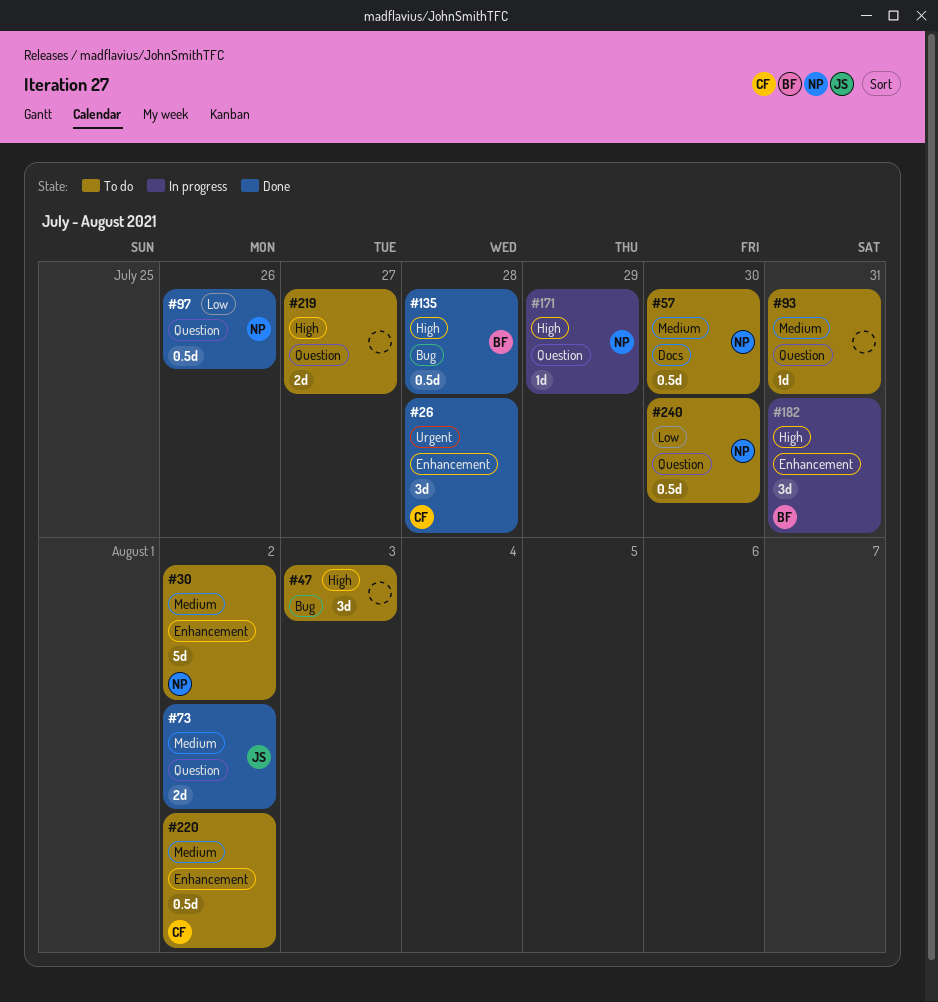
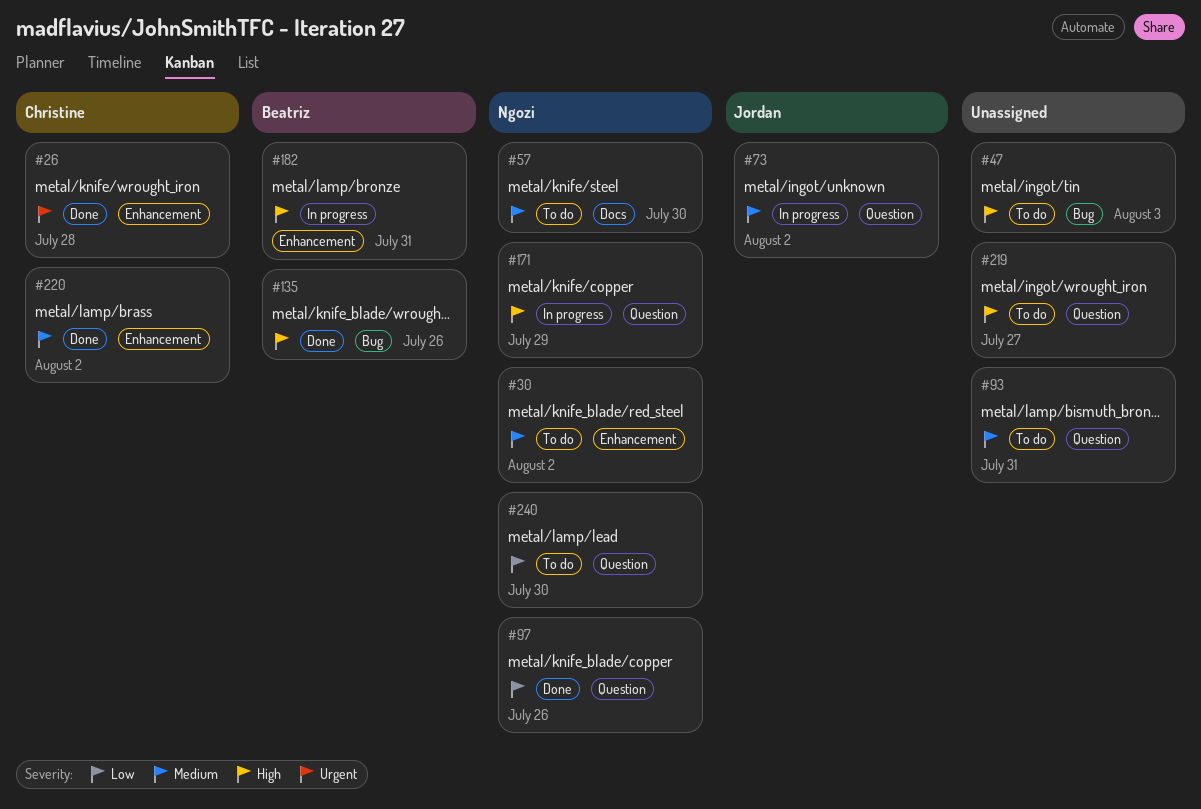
#73, status: Done -> In progress
#135, due: Jul 28 -> Jul 26
#220, status: To do -> Done

